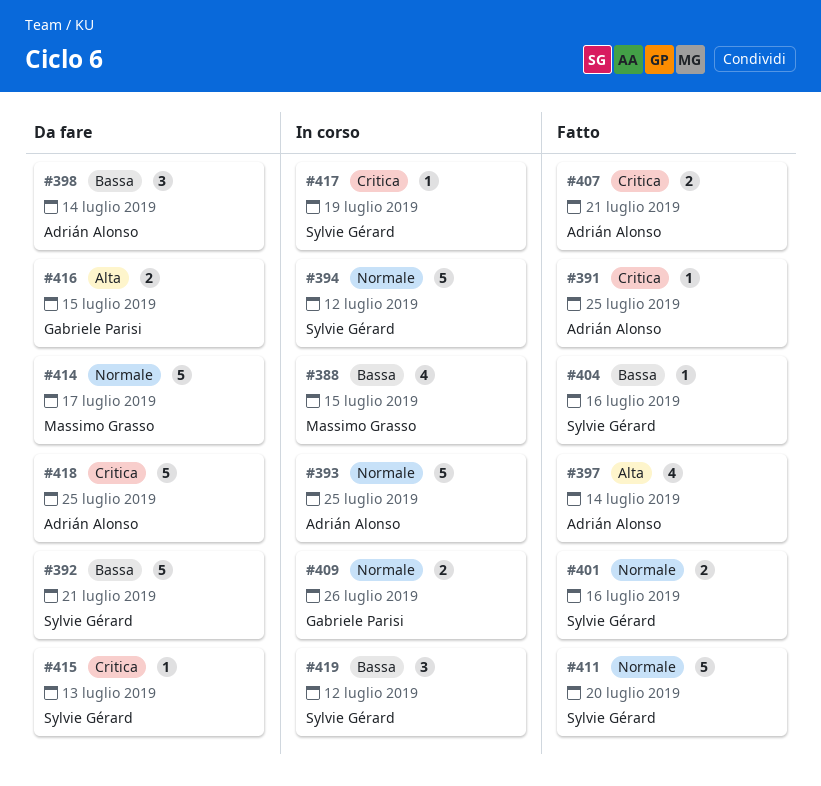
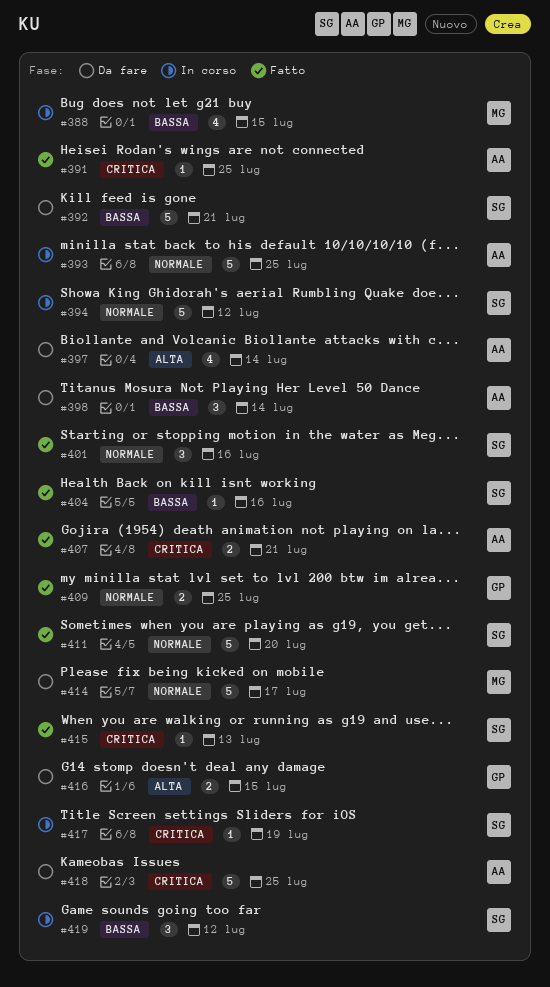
#397, status: Fatto -> Da fare
#401, estimate: 2 -> 3
#409, status: In corso -> Fatto
#409, due: Jul 26 -> Jul 25
#415, status: Da fare -> Fatto

